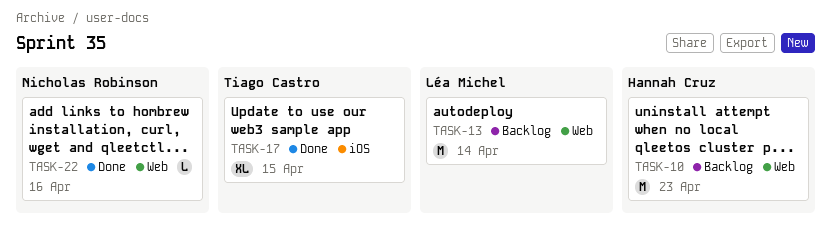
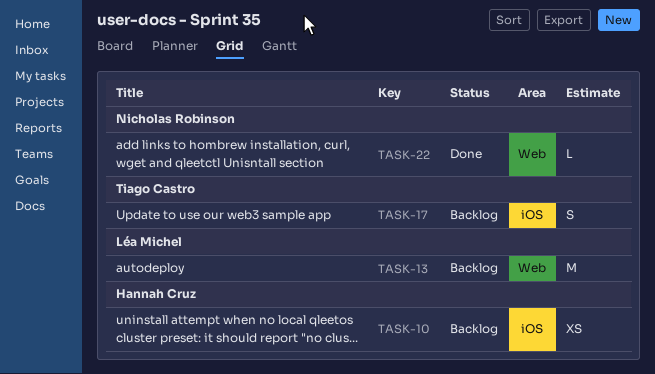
TASK-10, label: Web -> iOS
TASK-10, estimate: M -> XS
TASK-17, status: Done -> Backlog
TASK-17, estimate: XL -> S

